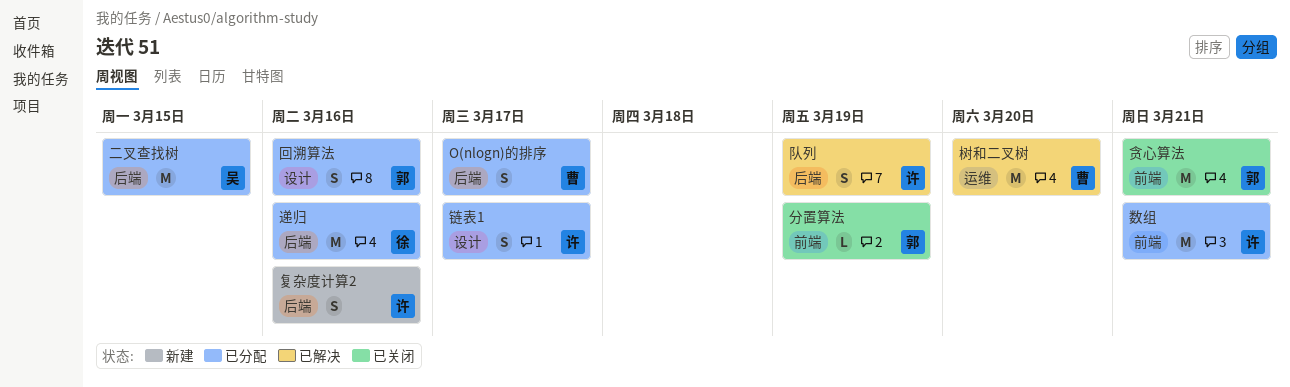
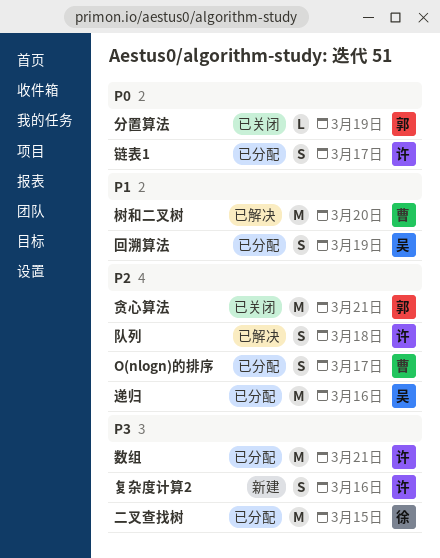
二叉查找树, owner: 吴 -> 徐
回溯算法, owner: 郭 -> 吴
回溯算法, due: Mar 16 -> Mar 19
递归, owner: 徐 -> 吴
队列, due: Mar 19 -> Mar 18

